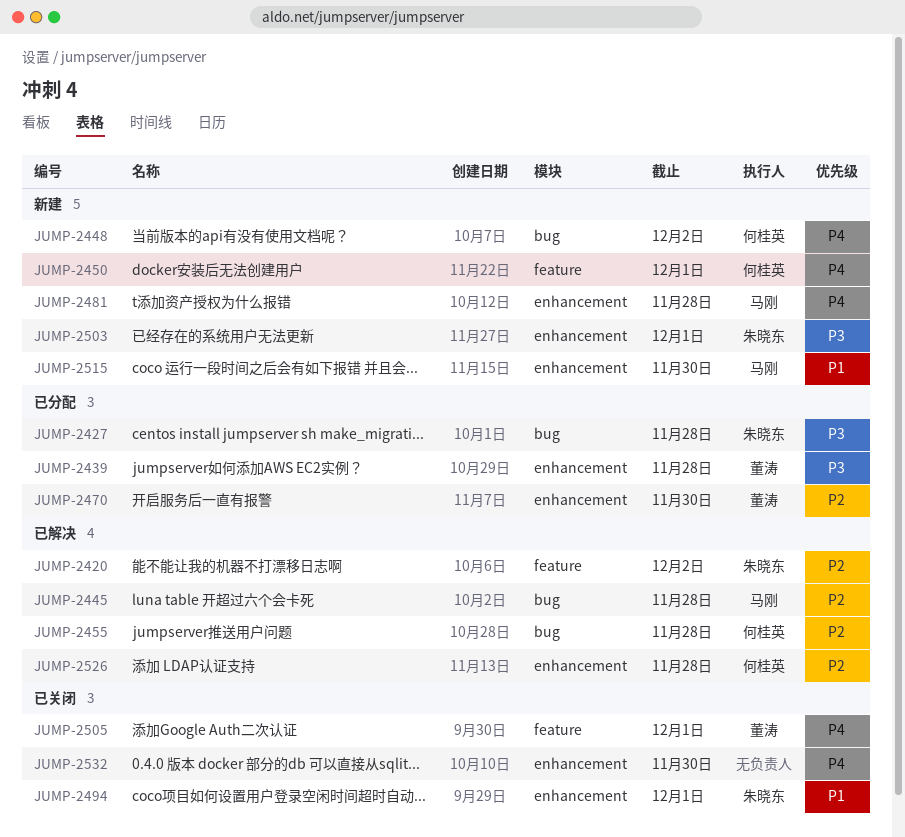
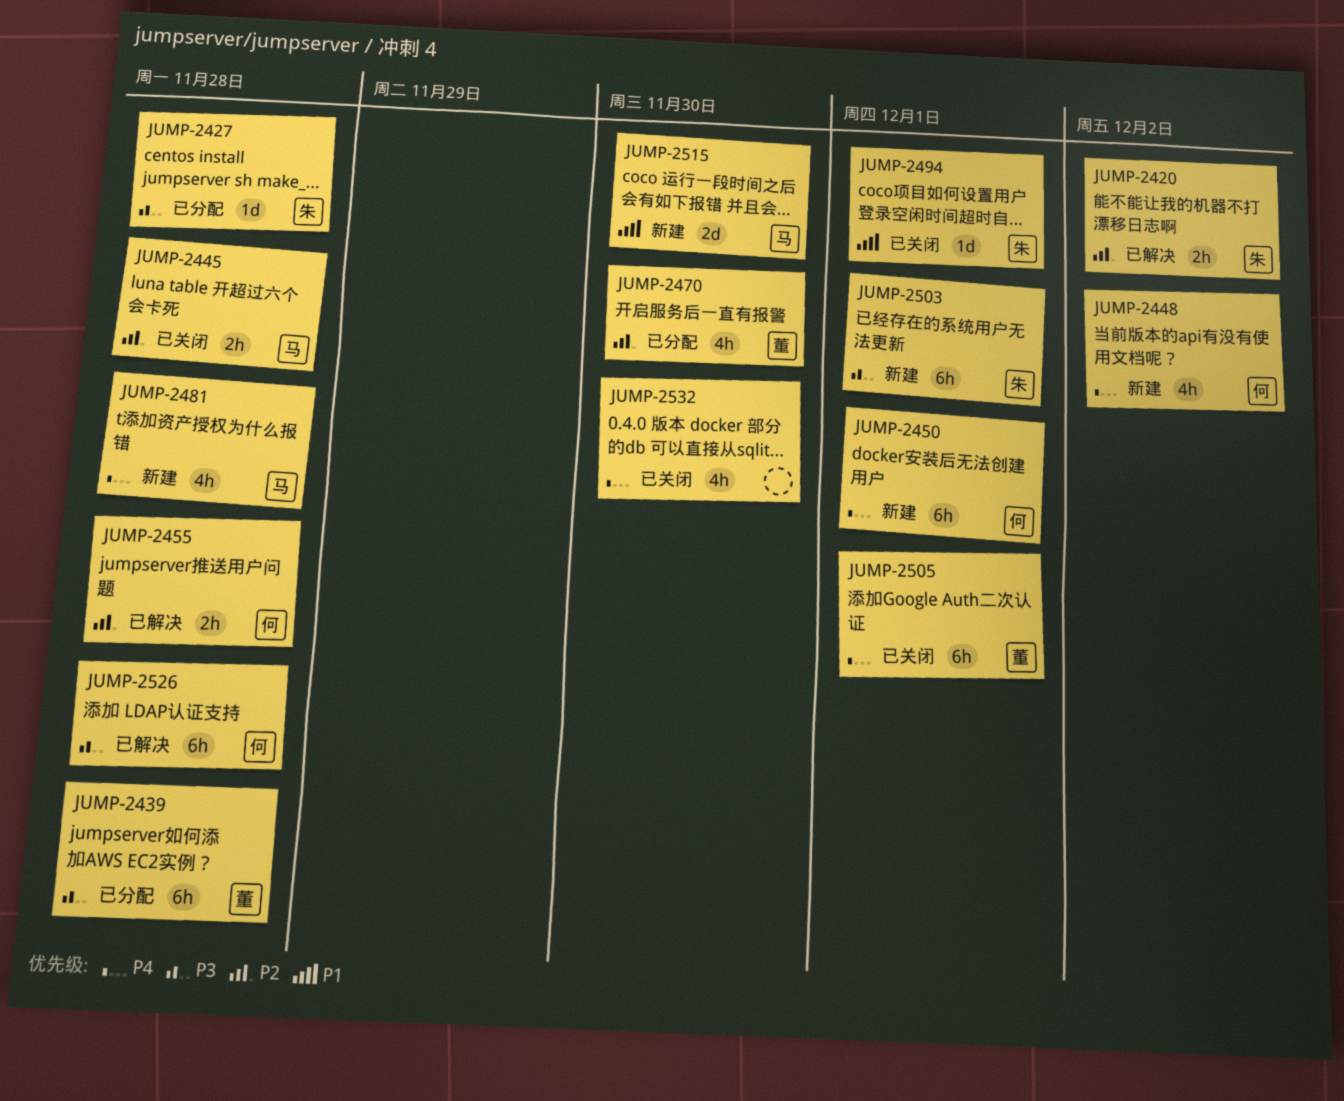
JUMP-2445, status: 已解决 -> 已关闭
JUMP-2526, priority: P2 -> P3

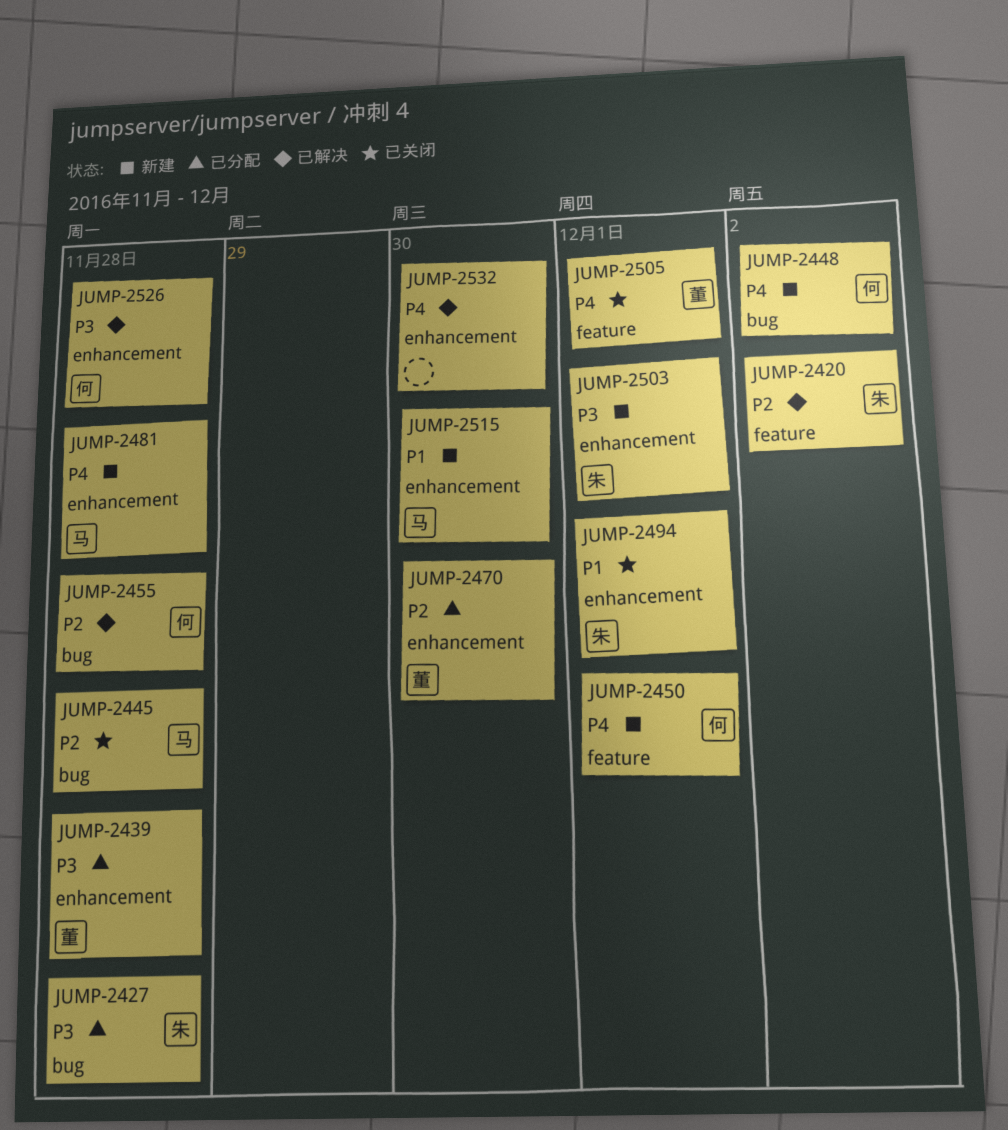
JUMP-2532, status: 已关闭 -> 已解决

